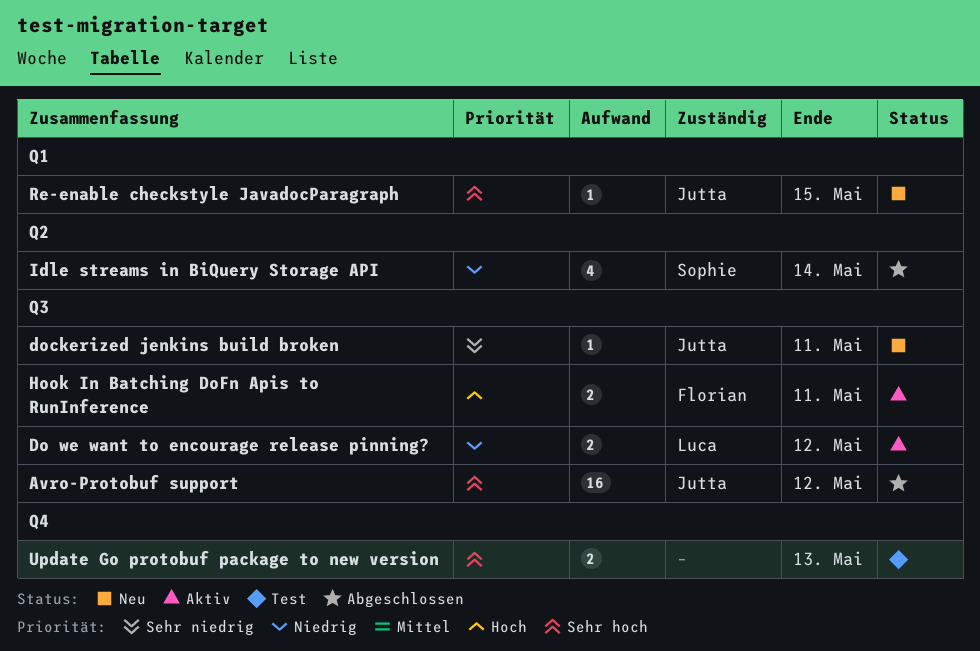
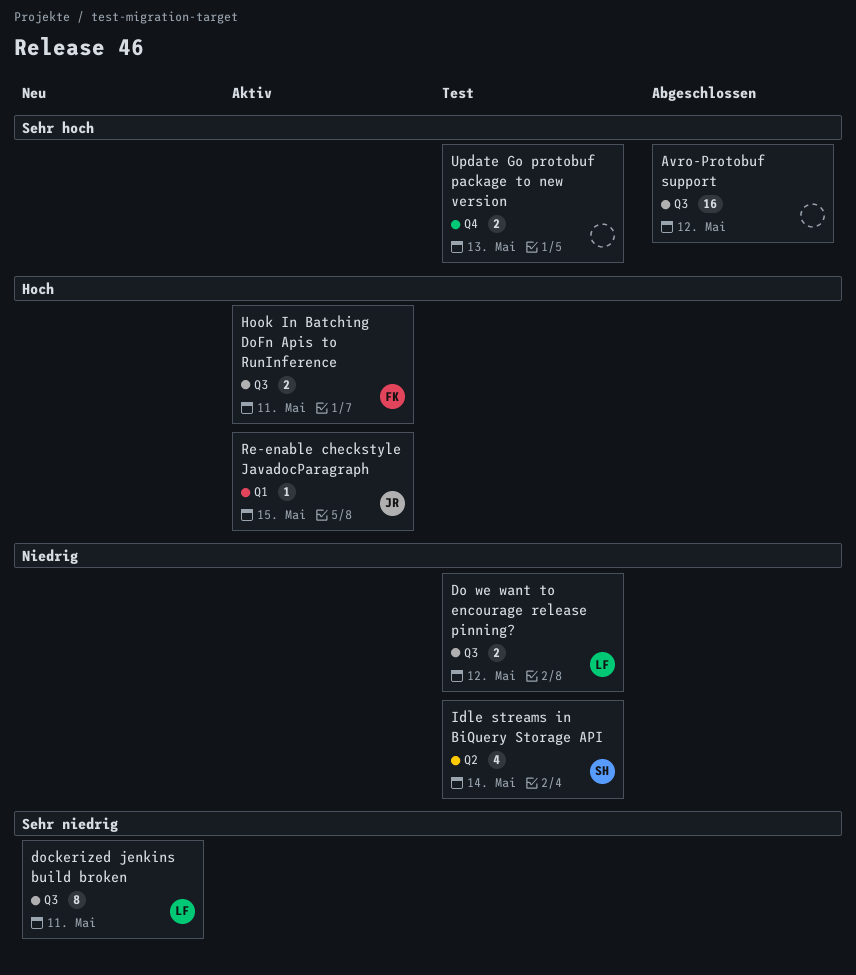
Avro-Protobuf support, owner: Jutta -> none
Do we want to encourage release pinning?, status: Aktiv -> Test
dockerized jenkins build broken, owner: Jutta -> Luca
dockerized jenkins build broken, estimate: 1 -> 8
Idle streams in BiQuery Storage API, status: Abgeschlossen -> Test
Re-enable checkstyle JavadocParagraph, status: Neu -> Aktiv
Re-enable checkstyle JavadocParagraph, priority: Sehr hoch -> Hoch

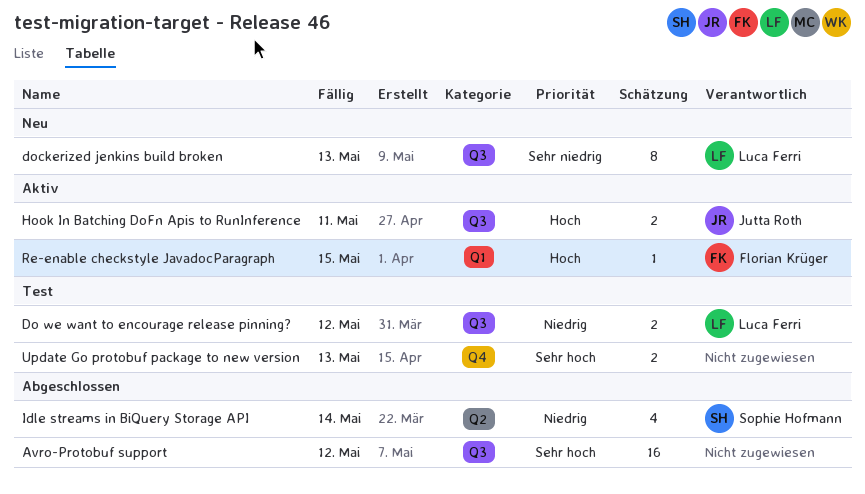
dockerized jenkins build broken, due: May 11 -> May 13
Hook In Batching DoFn Apis to RunInference, owner: Florian Krüger -> Jutta Roth
Idle streams in BiQuery Storage API, status: Test -> Abgeschlossen
Re-enable checkstyle JavadocParagraph, owner: Jutta Roth -> Florian Krüger

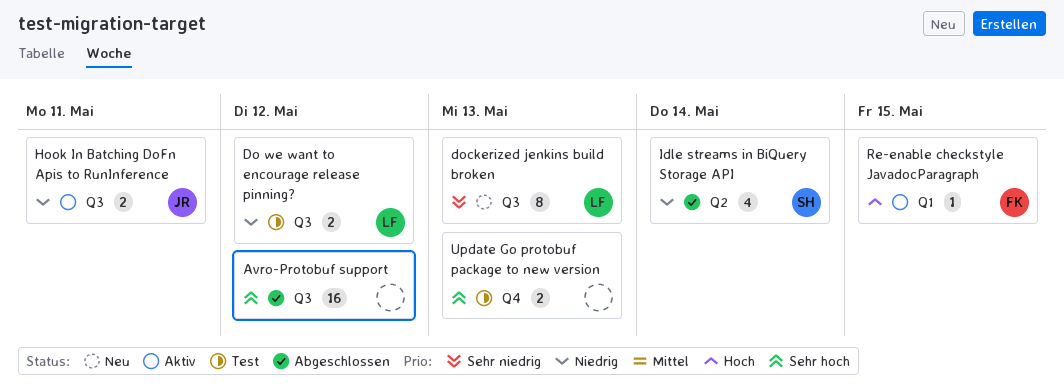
Hook In Batching DoFn Apis to RunInference, priority: Hoch -> Niedrig

